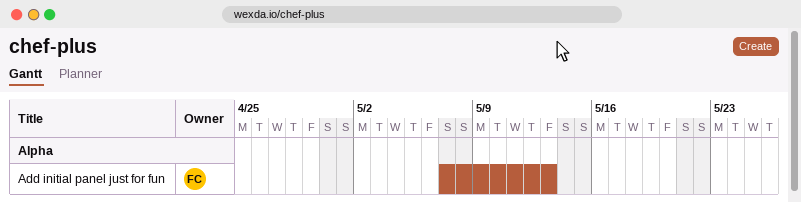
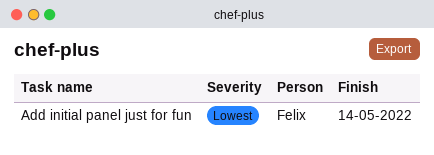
Add initial panel just for fun, due: May 13 -> May 14

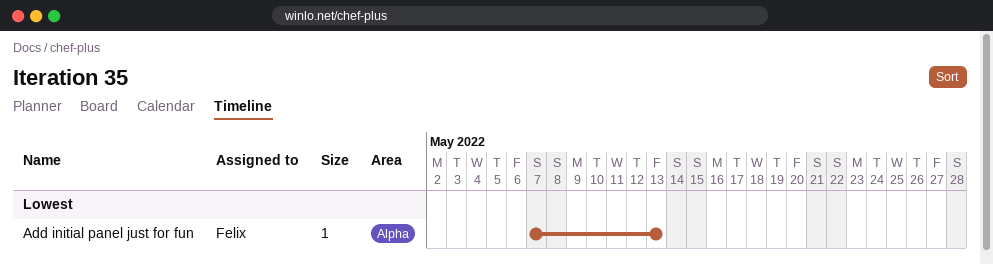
Add initial panel just for fun, due: May 14 -> May 13

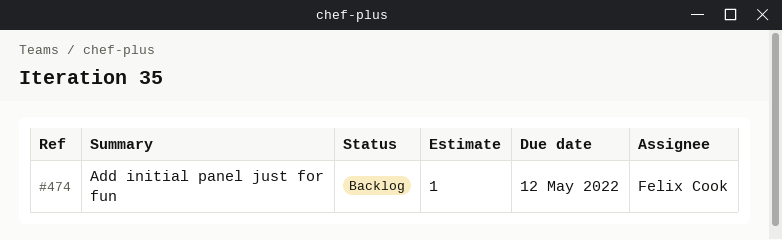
Add initial panel just for fun, due: May 13 -> May 12

